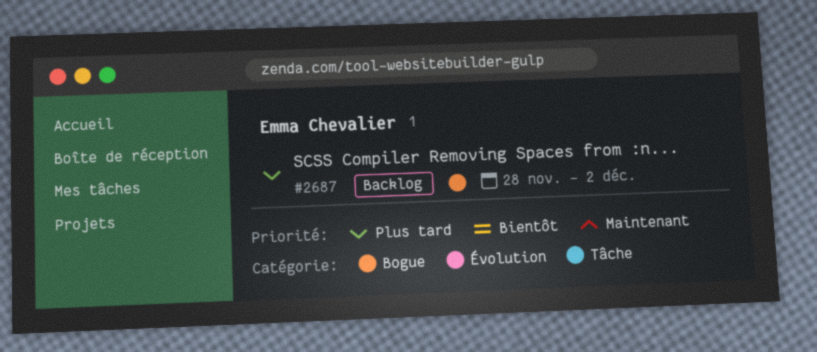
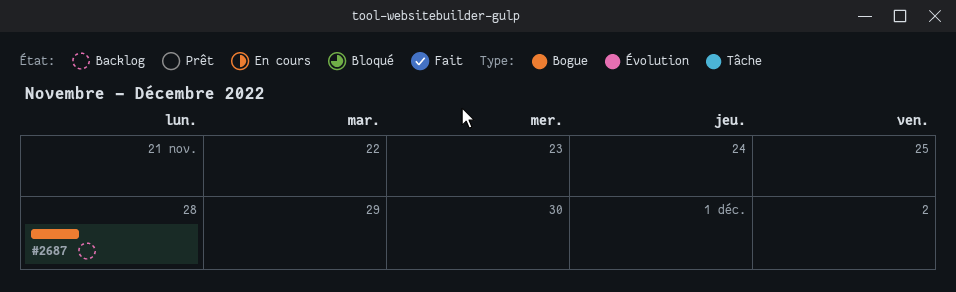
#2687, due: Dec 2 -> Nov 28

